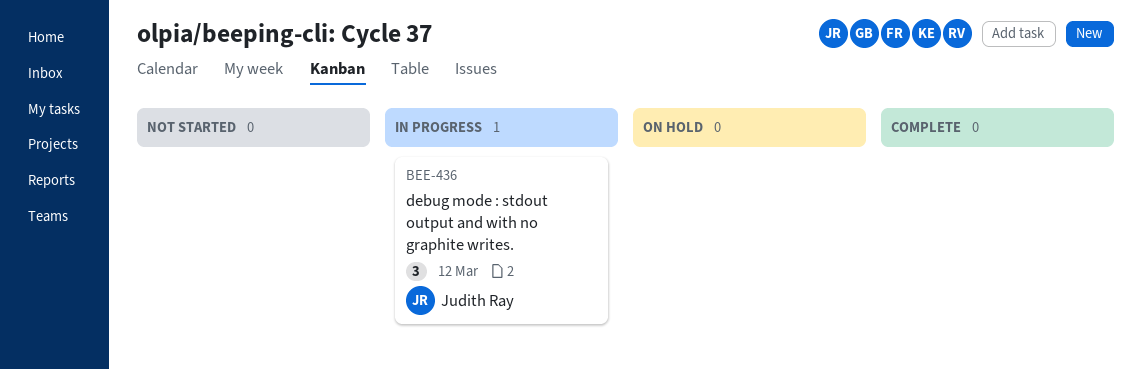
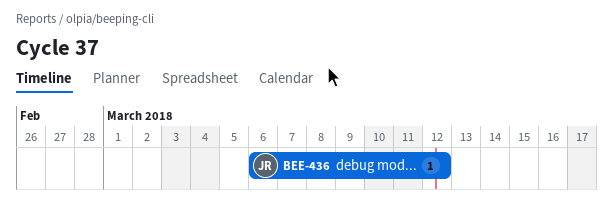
BEE-436, estimate: 3 -> 1

